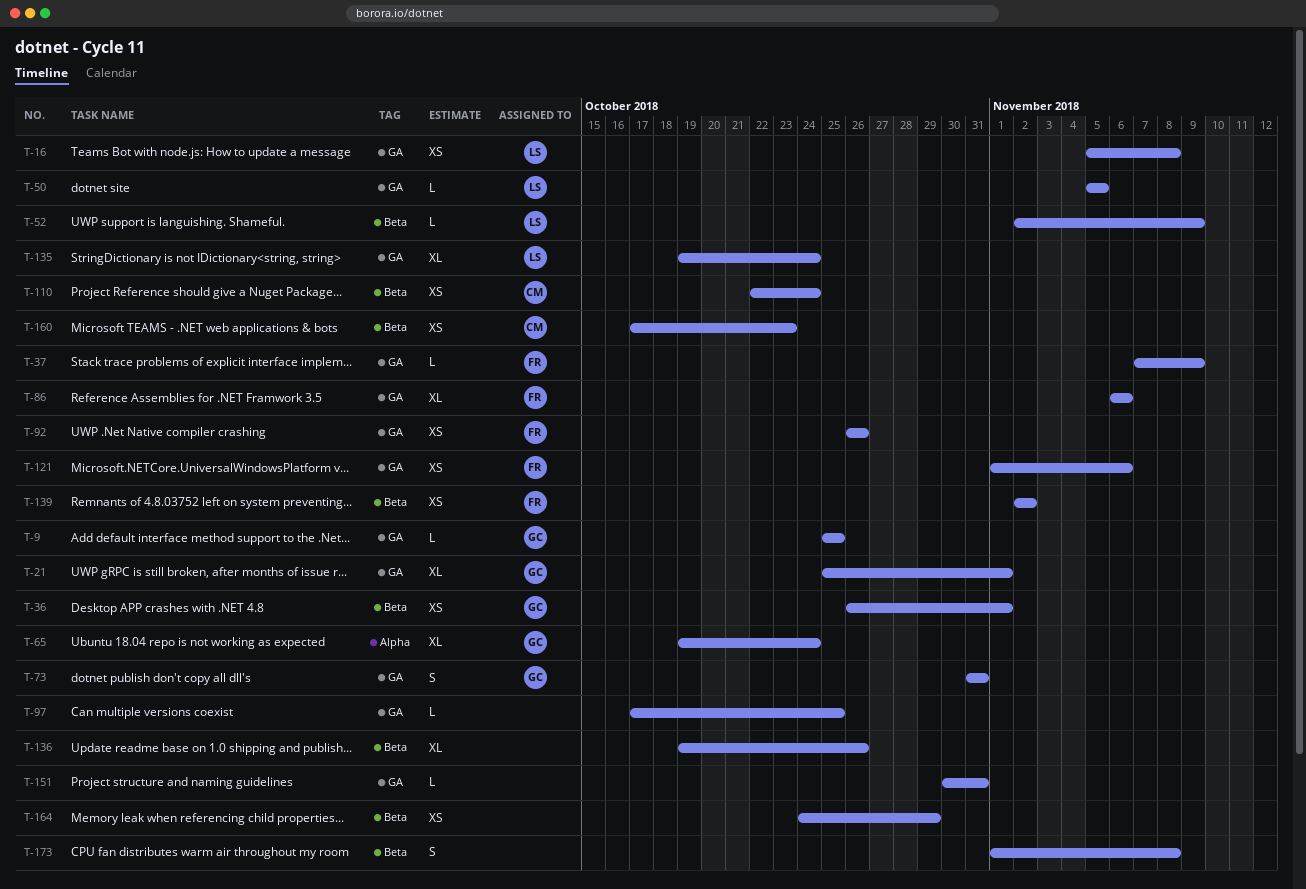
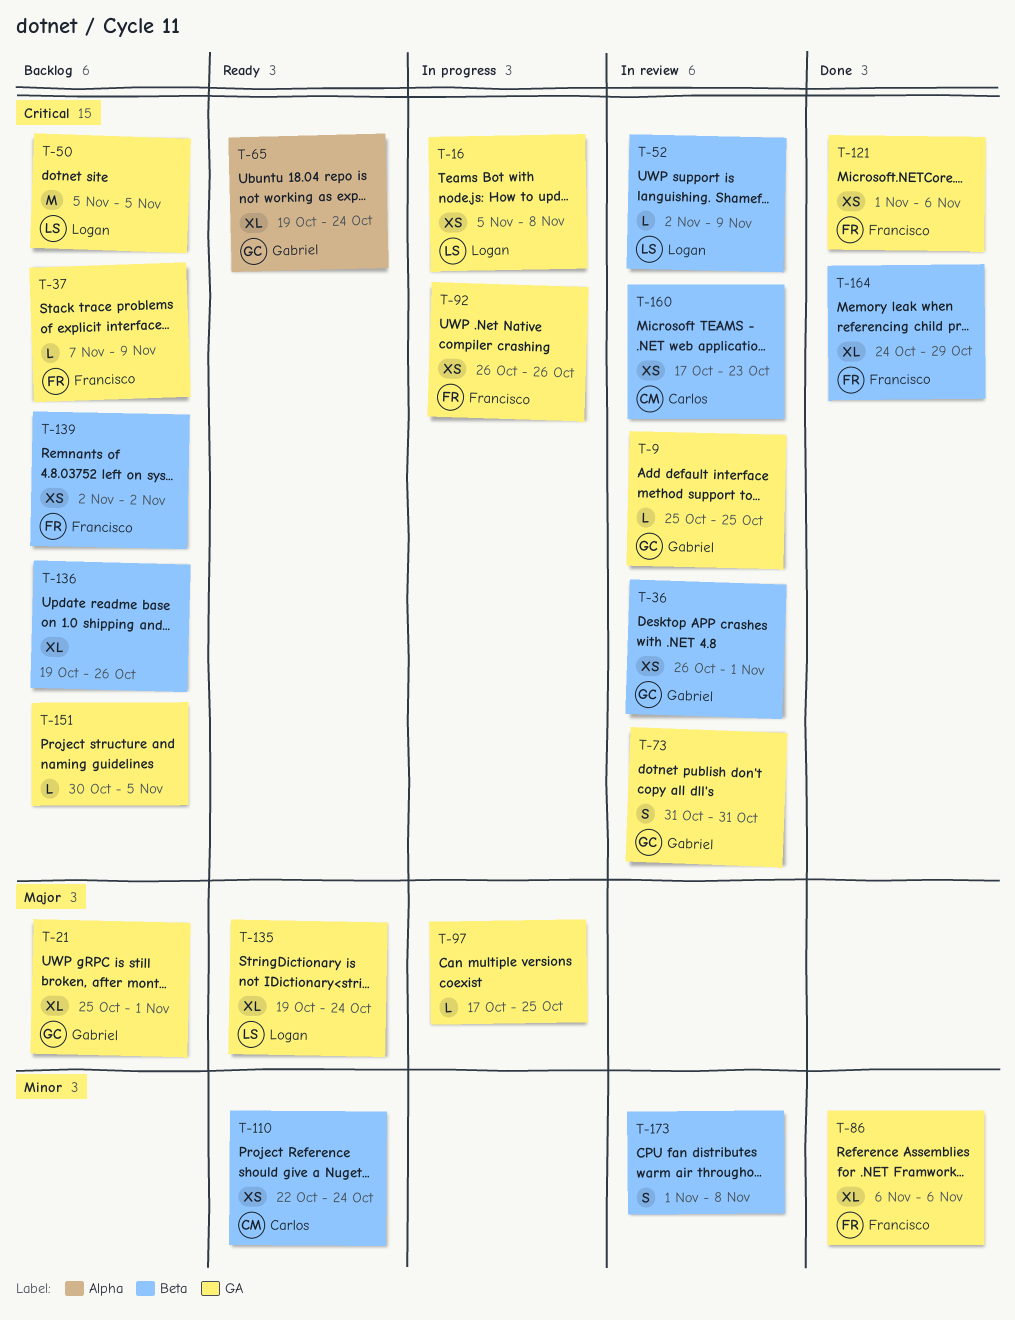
T-50, estimate: L -> M
T-151, due: Oct 31 -> Nov 5
T-164, owner: none -> Francisco
T-164, estimate: XS -> XL

